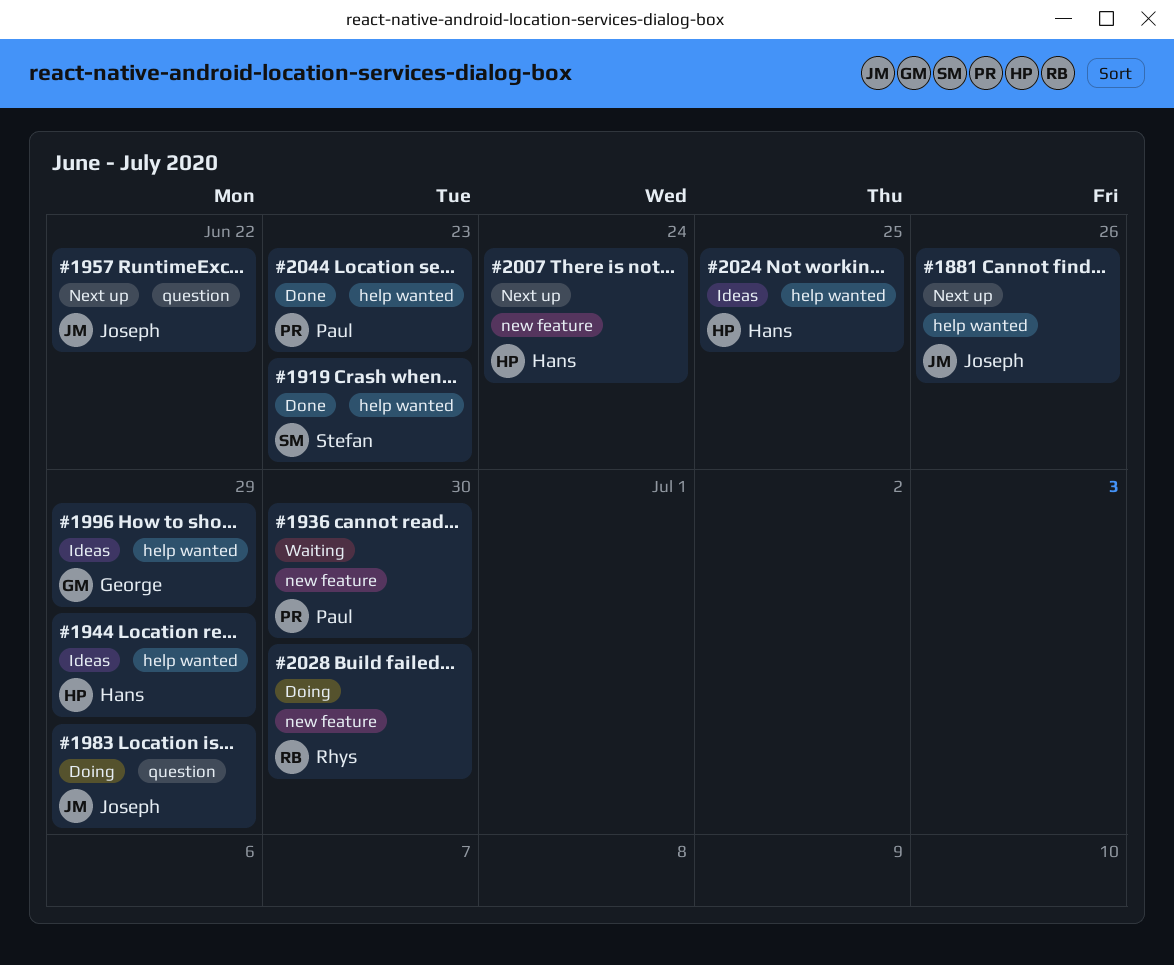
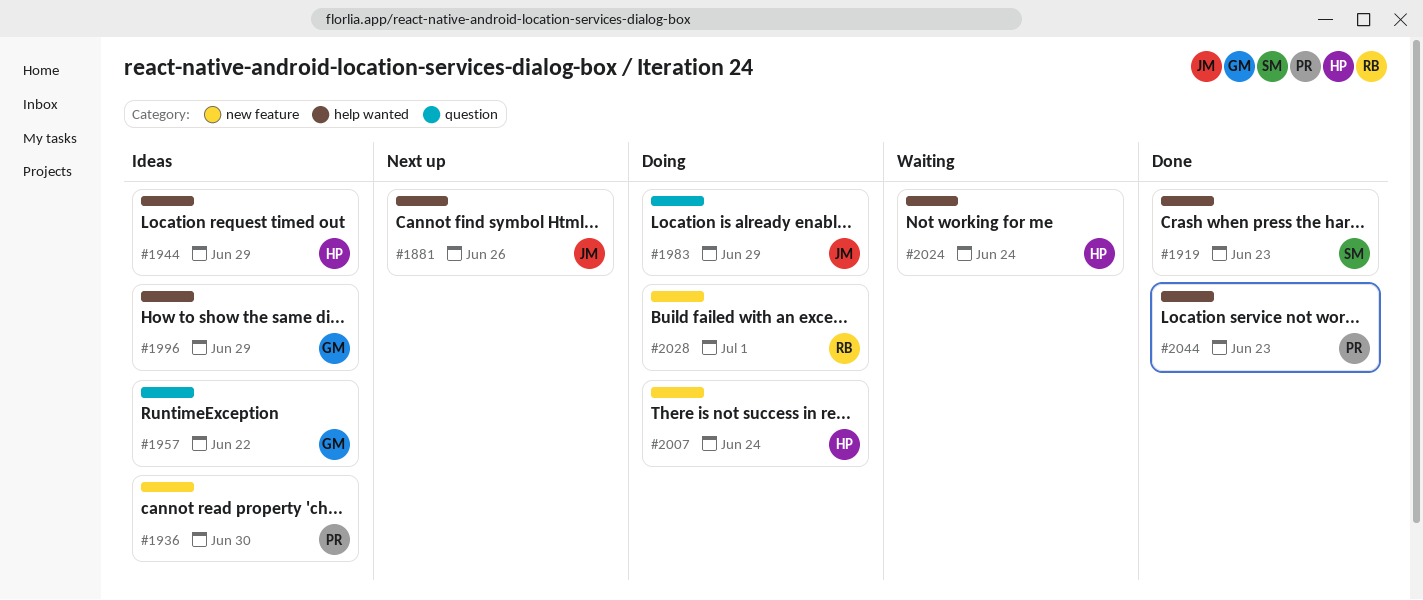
#1936, status: Waiting -> Ideas
#1957, status: Next up -> Ideas
#1957, owner: Joseph -> George
#2007, status: Next up -> Doing
#2024, status: Ideas -> Waiting
#2024, due: Jun 25 -> Jun 24
#2028, due: Jun 30 -> Jul 1

